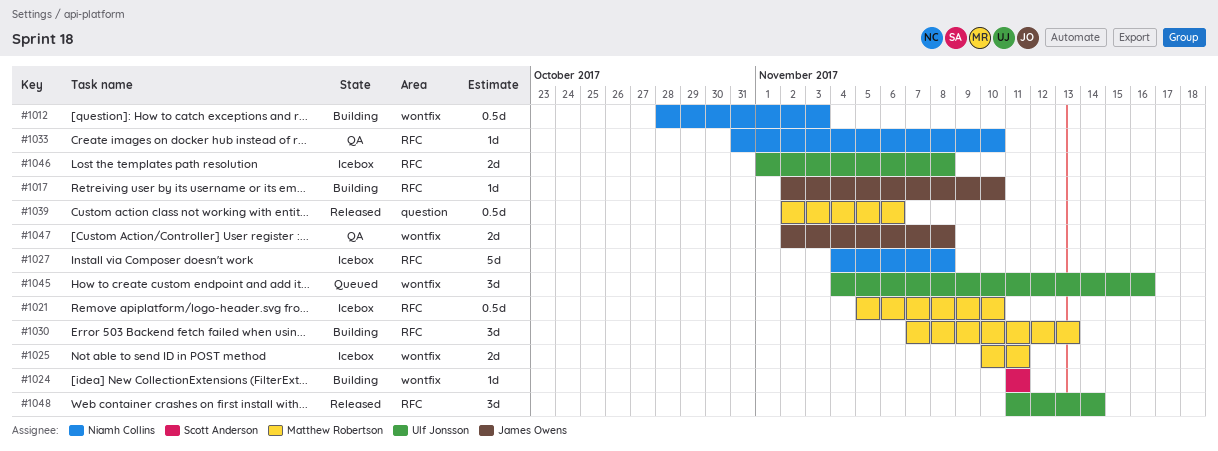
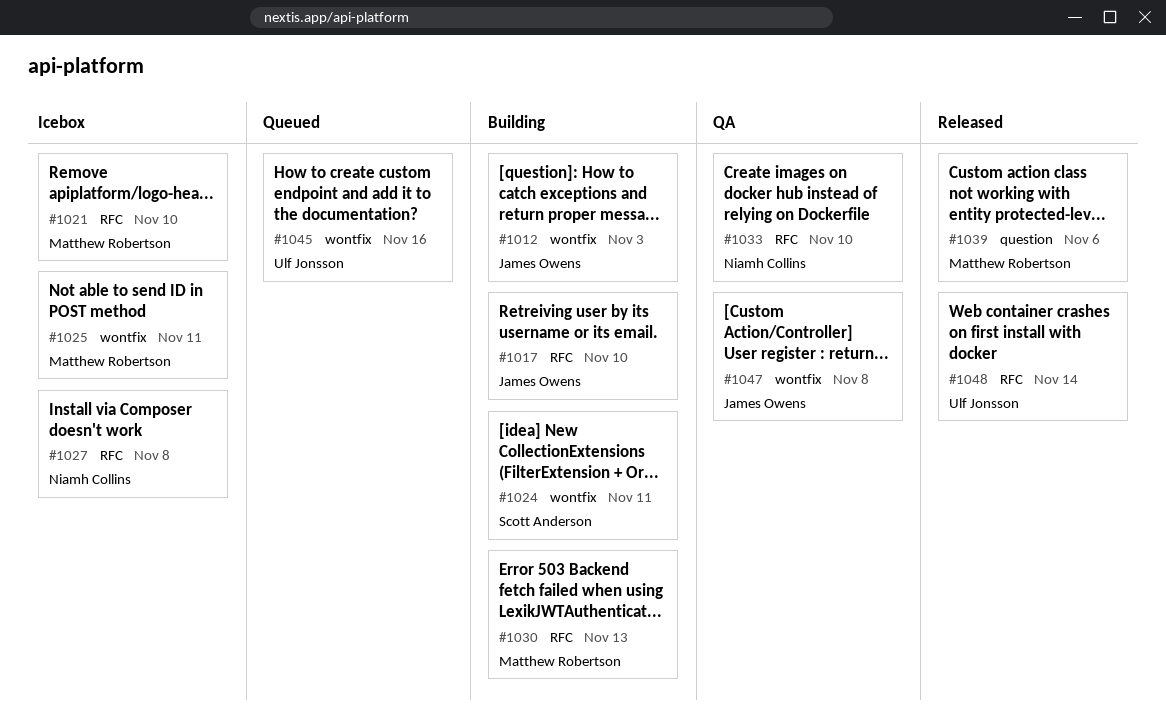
#1012, owner: Niamh Collins -> James Owens
#1046: present -> none

